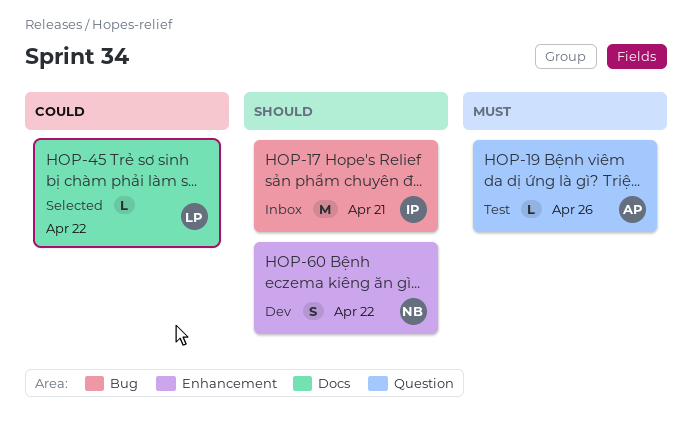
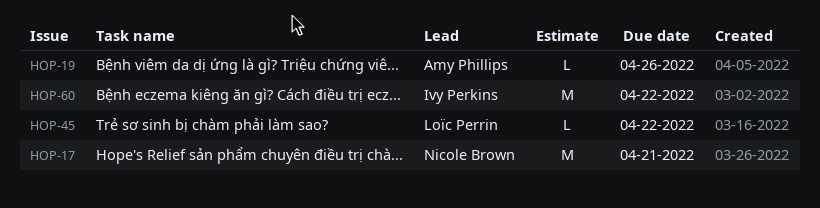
HOP-17, owner: Ivy Perkins -> Nicole Brown
HOP-60, owner: Nicole Brown -> Ivy Perkins
HOP-60, estimate: S -> M

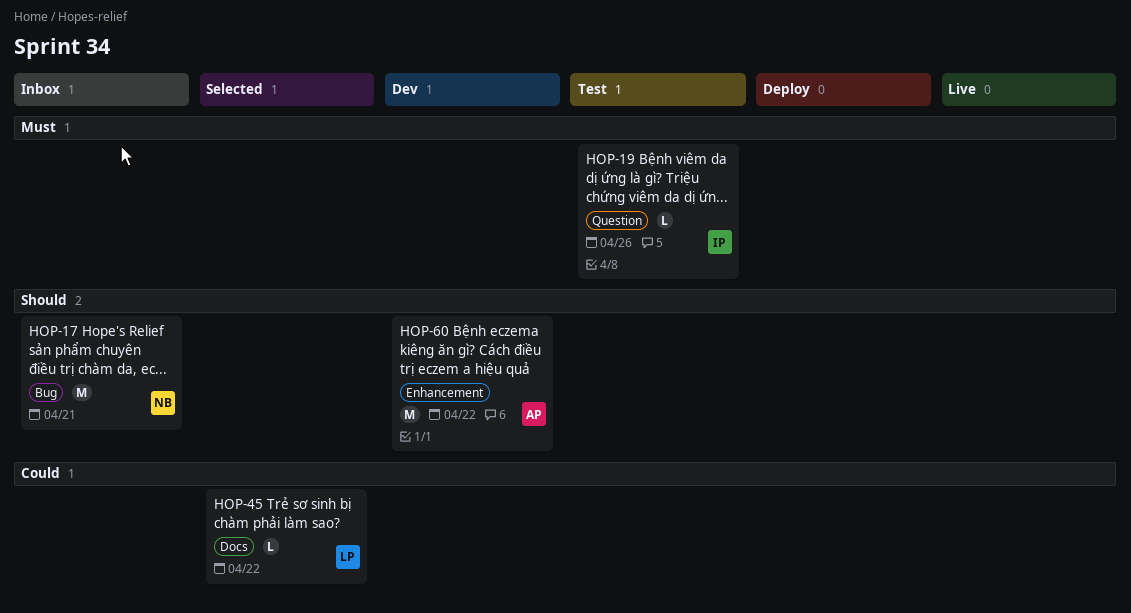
HOP-19, owner: Amy Phillips -> Ivy Perkins
HOP-60, owner: Ivy Perkins -> Amy Phillips

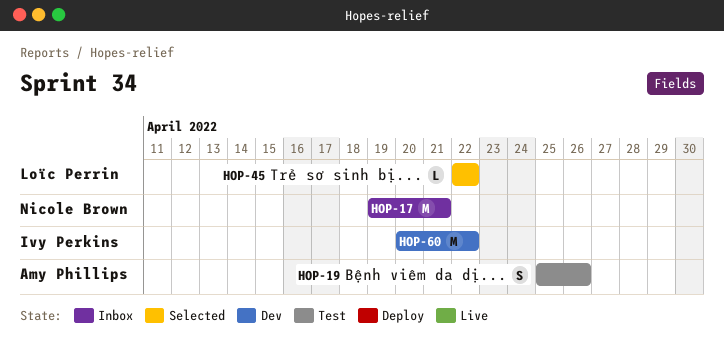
HOP-19, owner: Ivy Perkins -> Amy Phillips
HOP-19, estimate: L -> S
HOP-60, owner: Amy Phillips -> Ivy Perkins

